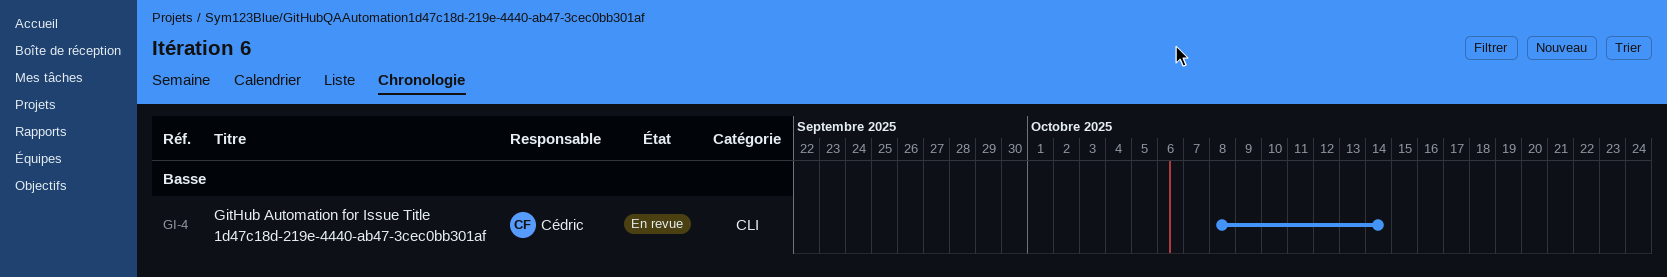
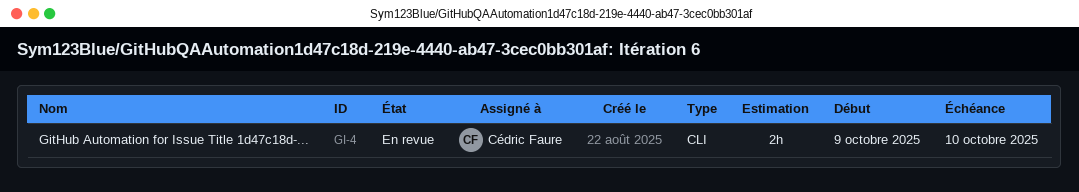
GI-4, start: Oct 8 -> Oct 9
GI-4, due: Oct 14 -> Oct 10

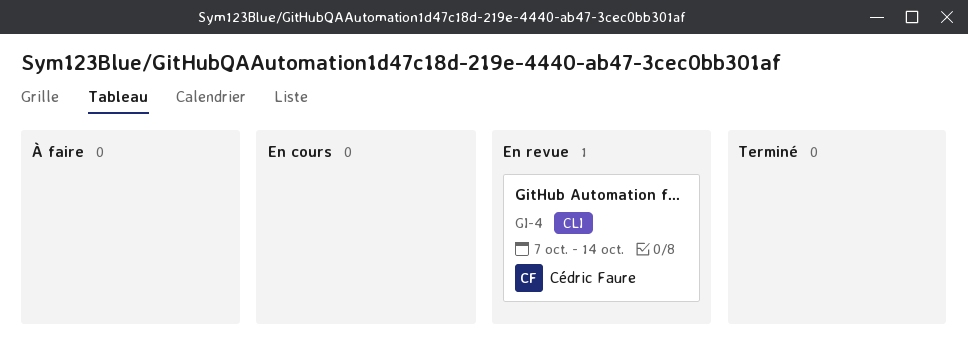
GI-4, start: Oct 9 -> Oct 7
GI-4, due: Oct 10 -> Oct 14

